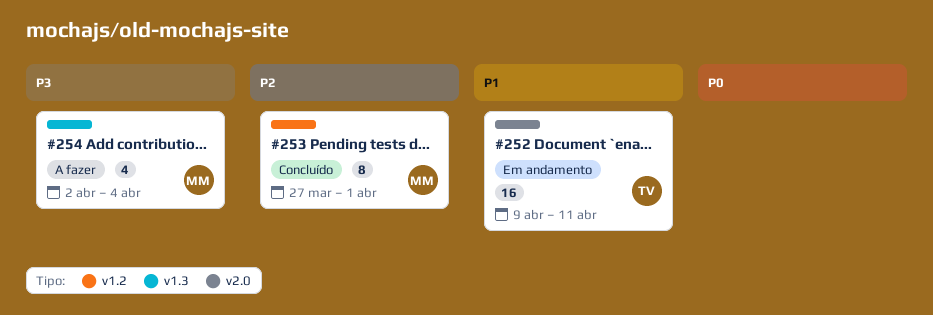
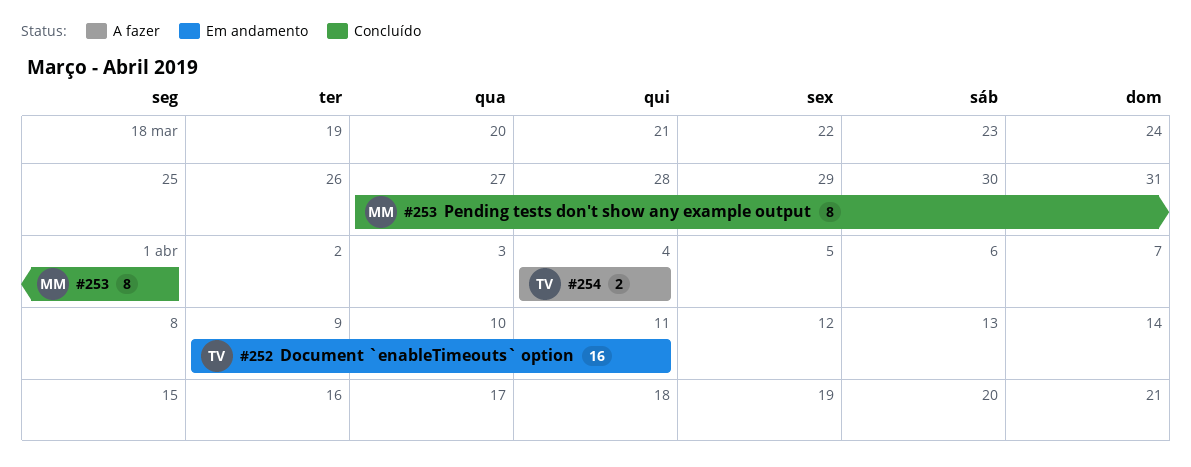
#254, owner: MM -> TV
#254, estimate: 4 -> 2
#254, start: Apr 2 -> Apr 4

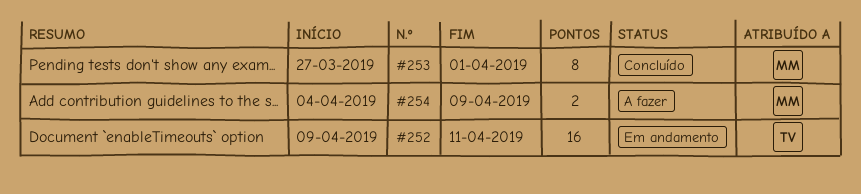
#254, owner: TV -> MM
#254, due: Apr 4 -> Apr 9

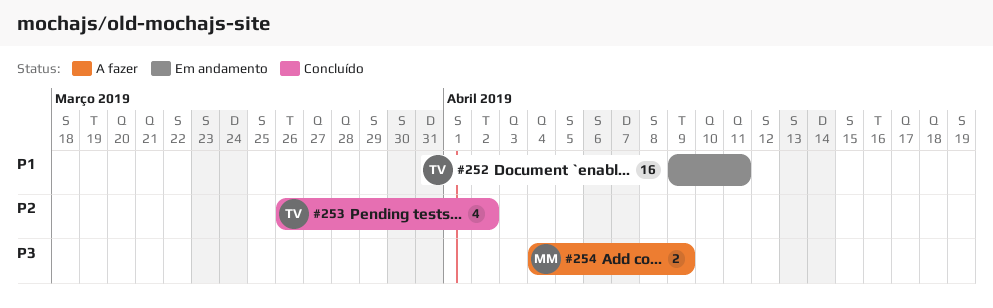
#253, owner: MM -> TV
#253, estimate: 8 -> 4
#253, start: Mar 27 -> Mar 26
#253, due: Apr 1 -> Apr 2

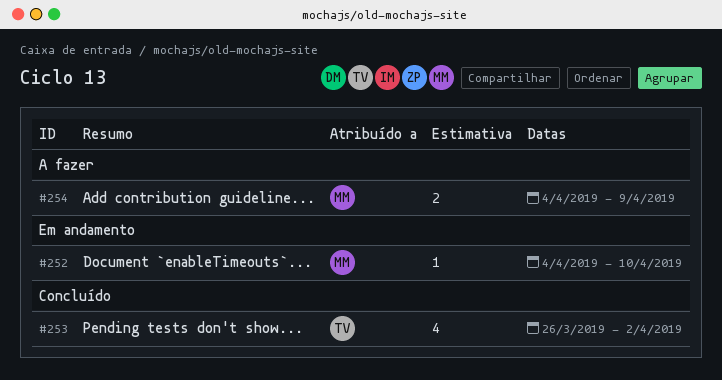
#252, owner: TV -> MM
#252, estimate: 16 -> 1
#252, start: Apr 9 -> Apr 4
#252, due: Apr 11 -> Apr 10

